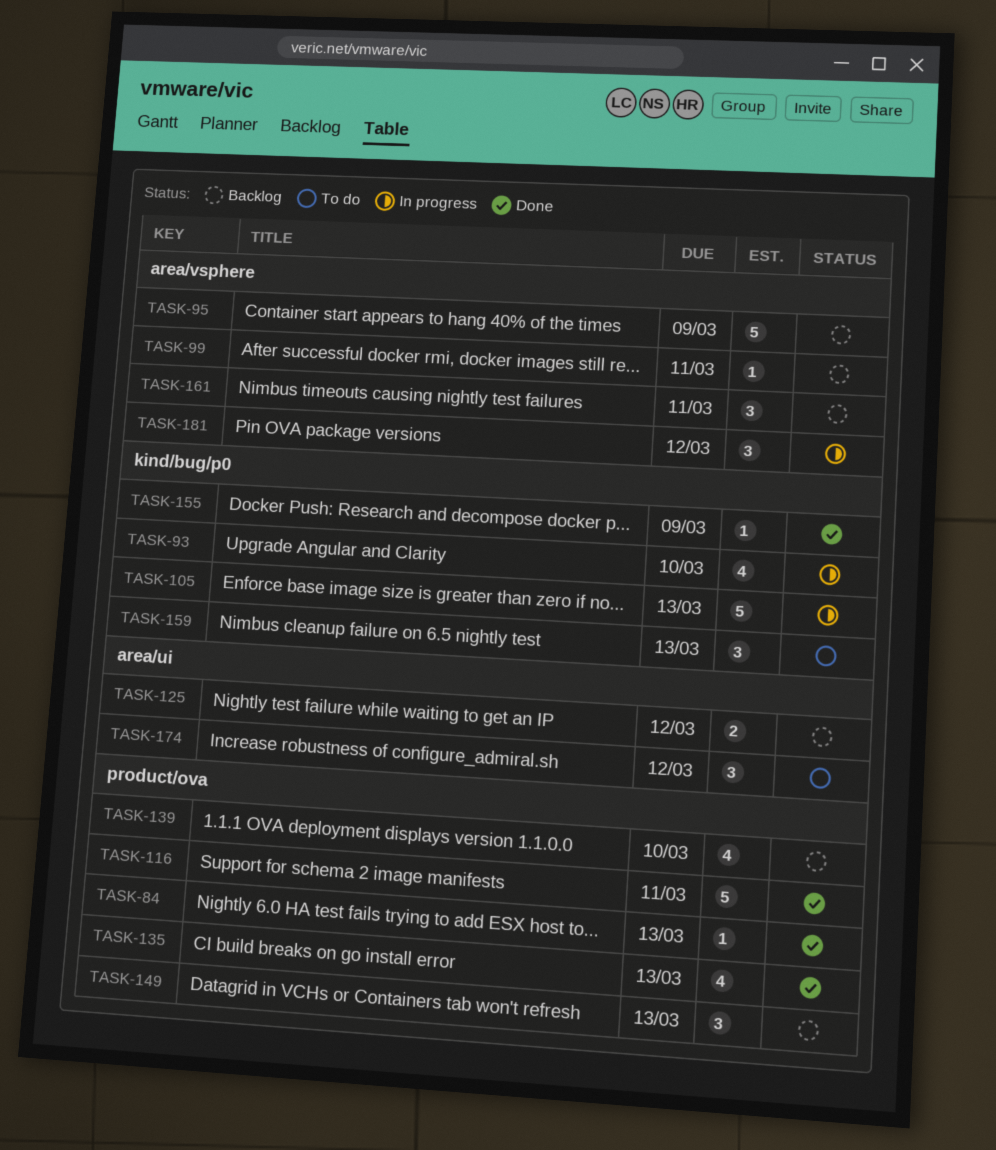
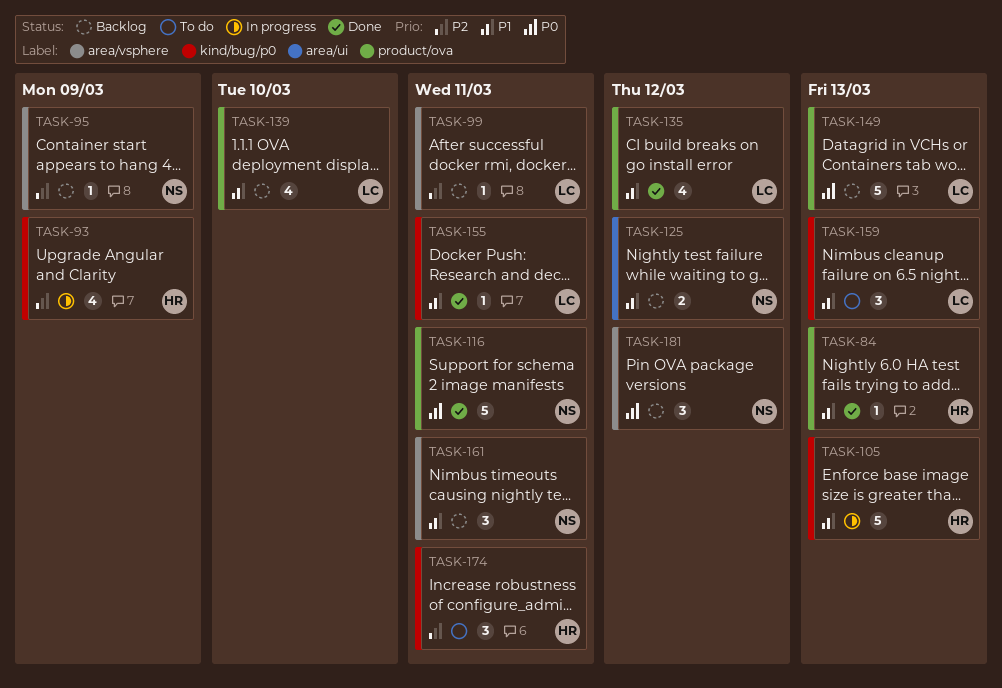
TASK-93, due: Mar 10 -> Mar 9
TASK-95, estimate: 5 -> 1
TASK-135, due: Mar 13 -> Mar 12
TASK-149, estimate: 3 -> 5
TASK-155, due: Mar 9 -> Mar 11
TASK-174, label: area/ui -> kind/bug/p0
TASK-174, due: Mar 12 -> Mar 11
TASK-181, status: In progress -> Backlog

